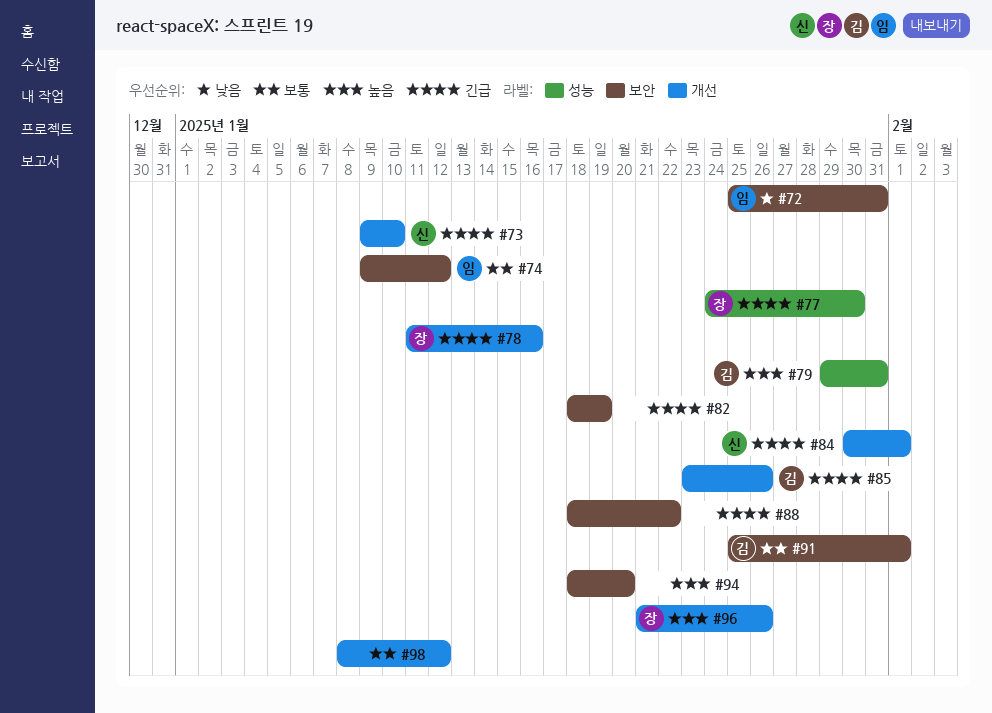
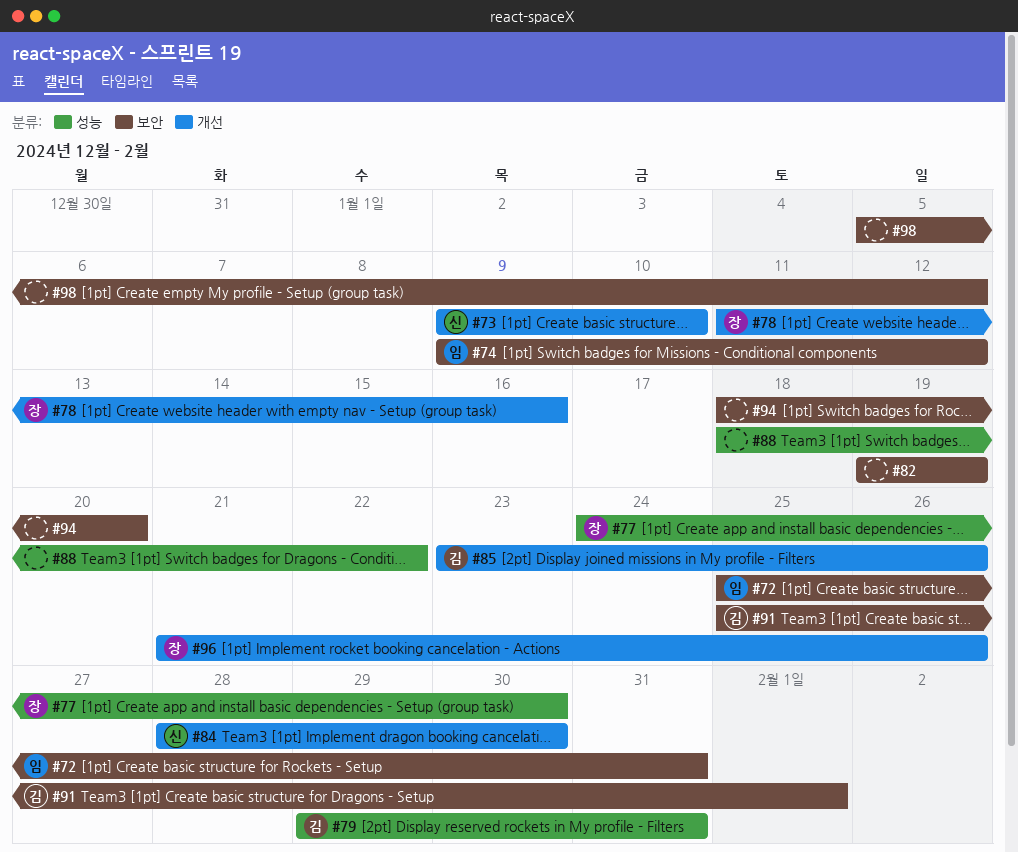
#82, start: Jan 18 -> Jan 19
#84, start: Jan 30 -> Jan 28
#84, due: Feb 1 -> Jan 30
#88, label: 보안 -> 성능
#98, label: 개선 -> 보안
#98, start: Jan 8 -> Jan 5

